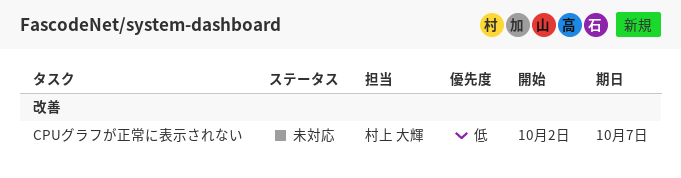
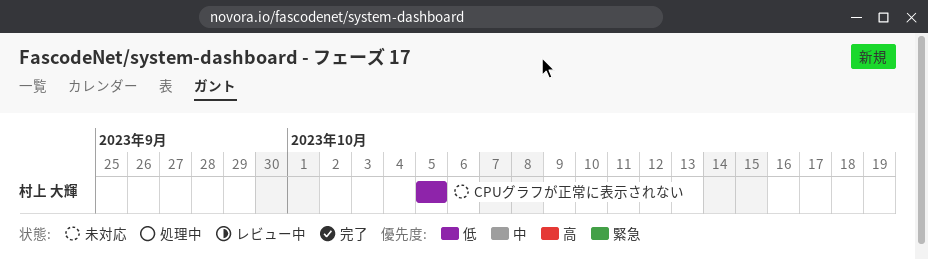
CPUグラフが正常に表示されない, start: Oct 2 -> Oct 5
CPUグラフが正常に表示されない, due: Oct 7 -> Oct 5

